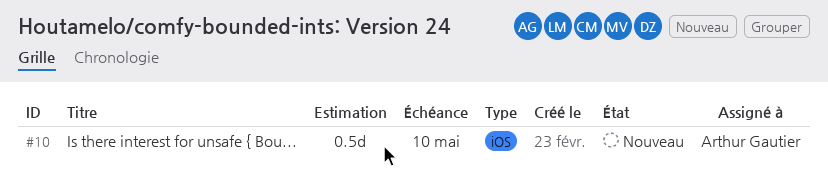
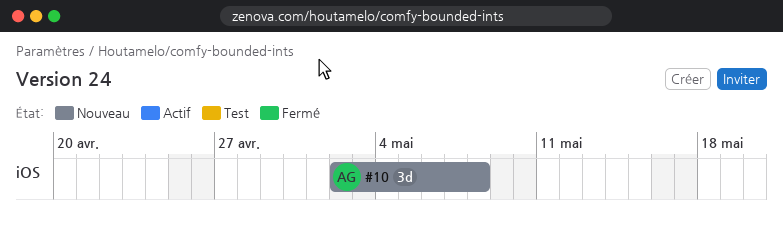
#10, estimate: 0.5d -> 3d
#10, due: May 10 -> May 8

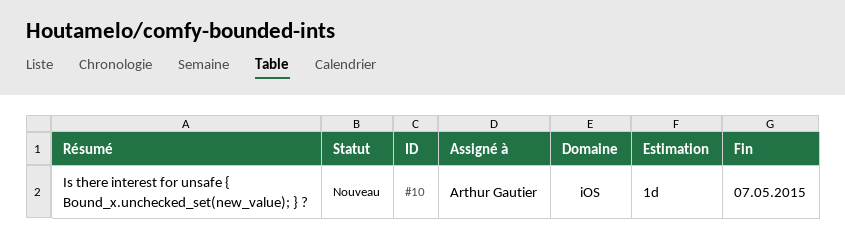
#10, estimate: 3d -> 1d
#10, due: May 8 -> May 7

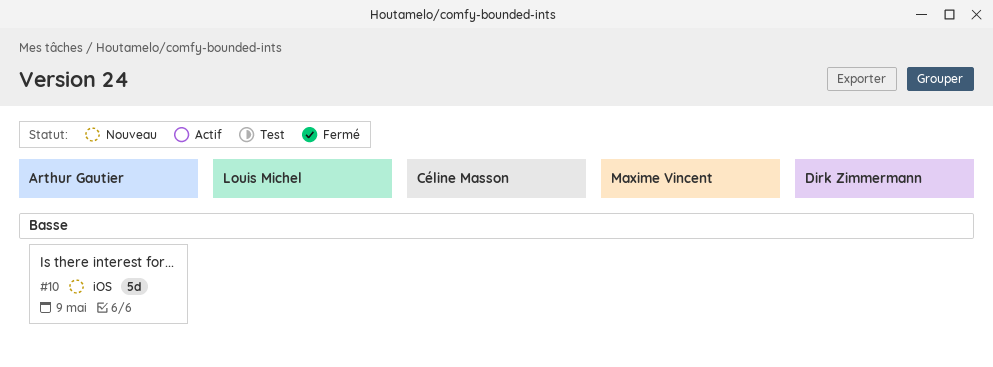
#10, estimate: 1d -> 5d
#10, due: May 7 -> May 9

